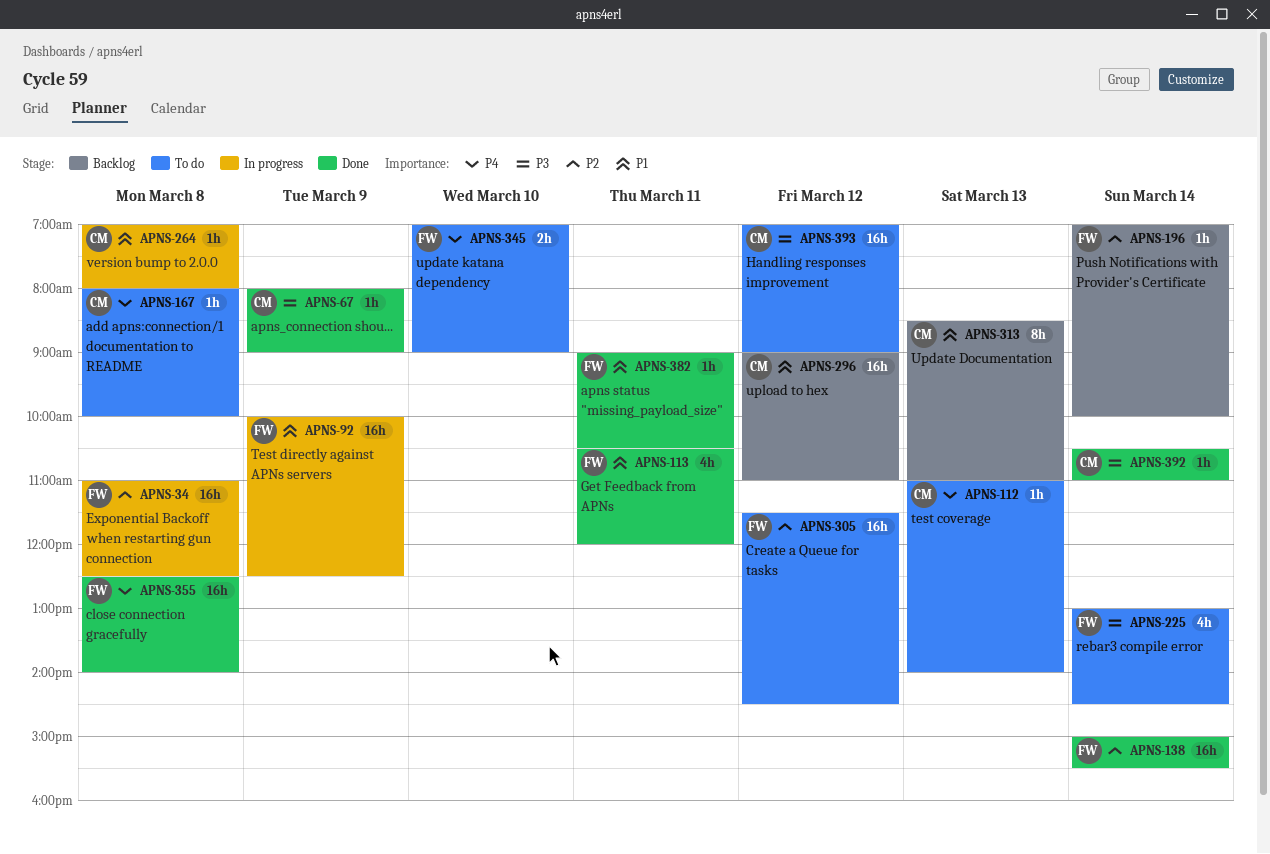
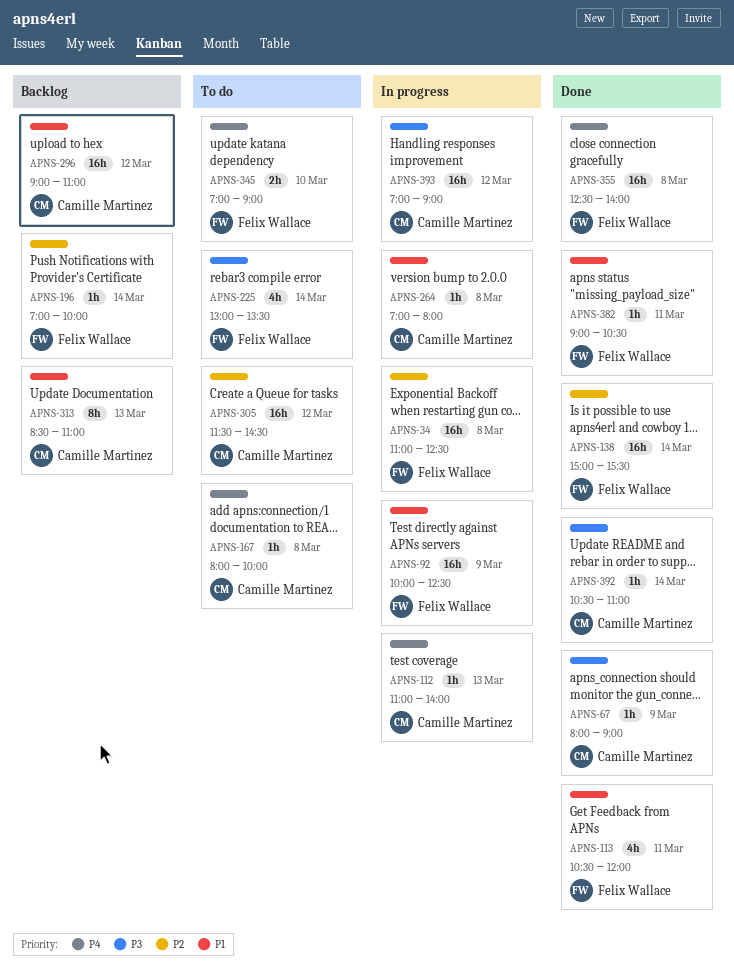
APNS-112, status: To do -> In progress
APNS-225, ends: 14:30 -> 13:30
APNS-305, owner: Felix Wallace -> Camille Martinez
APNS-393, status: To do -> In progress

